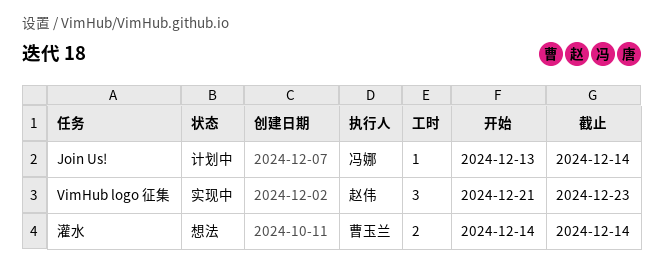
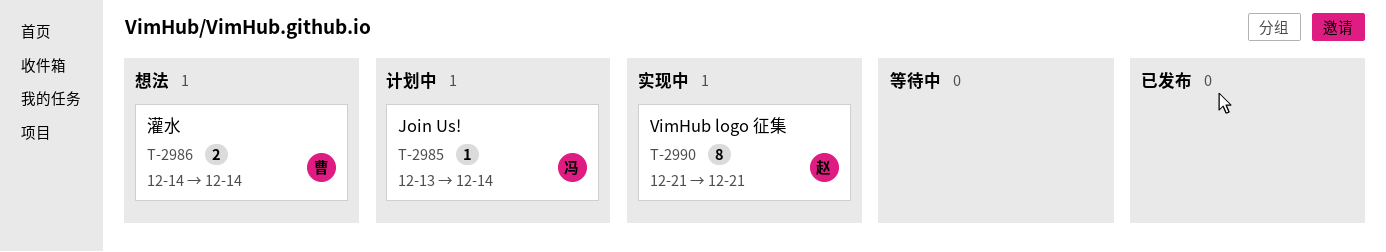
VimHub logo 征集, estimate: 3 -> 8
VimHub logo 征集, due: Dec 23 -> Dec 21

